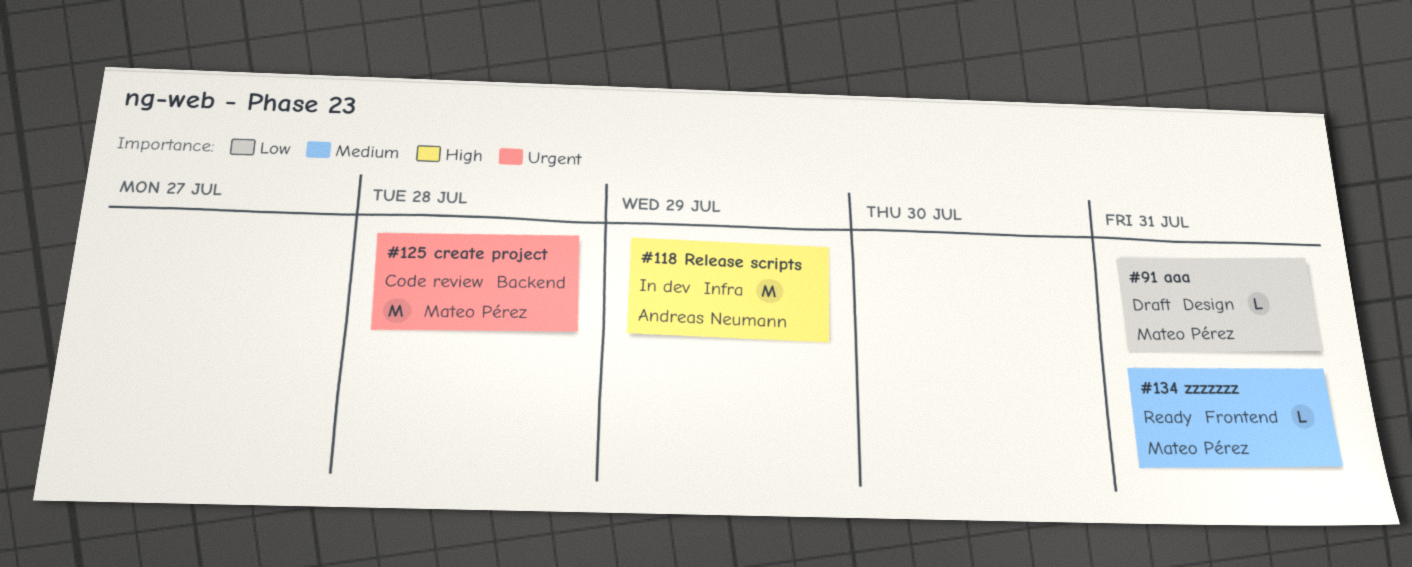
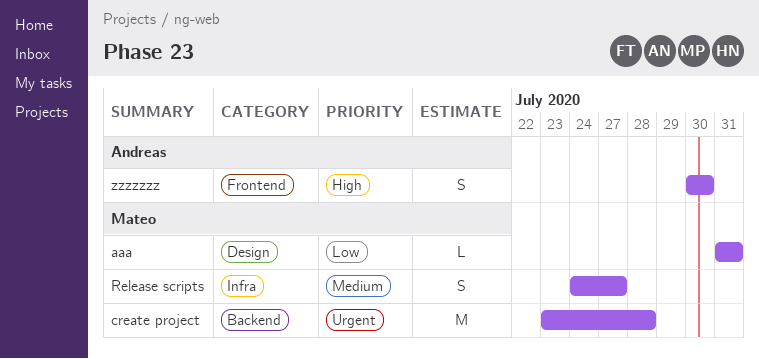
Release scripts, owner: Andreas Neumann -> Mateo Pérez
Release scripts, priority: High -> Medium
Release scripts, estimate: M -> S
Release scripts, due: Jul 29 -> Jul 27
zzzzzzz, owner: Mateo Pérez -> Andreas Neumann
zzzzzzz, priority: Medium -> High
zzzzzzz, estimate: L -> S
zzzzzzz, due: Jul 31 -> Jul 30

